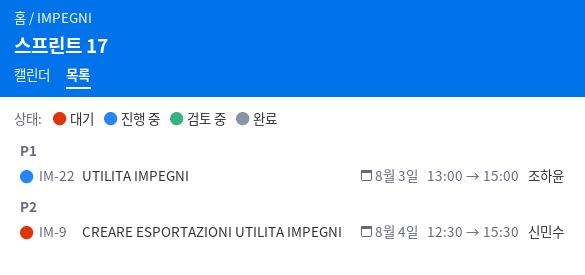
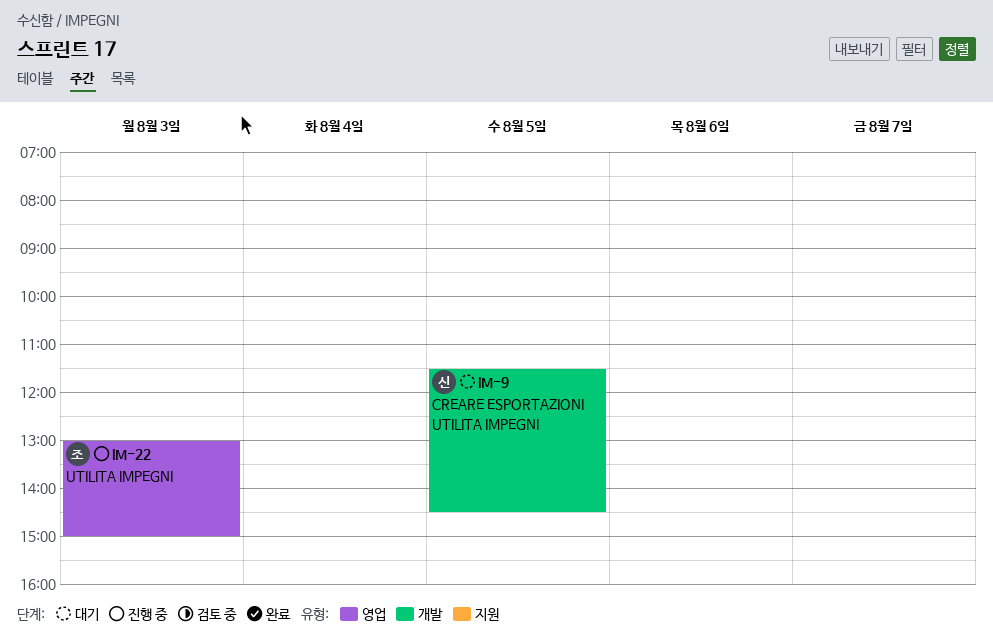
IM-9, day: Aug 4 -> Aug 5
IM-9, begins: 12:30 -> 11:30
IM-9, ends: 15:30 -> 14:30

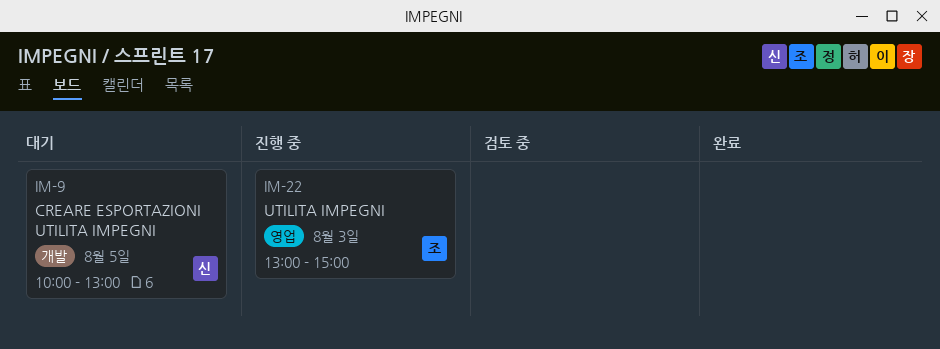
IM-9, begins: 11:30 -> 10:00
IM-9, ends: 14:30 -> 13:00

